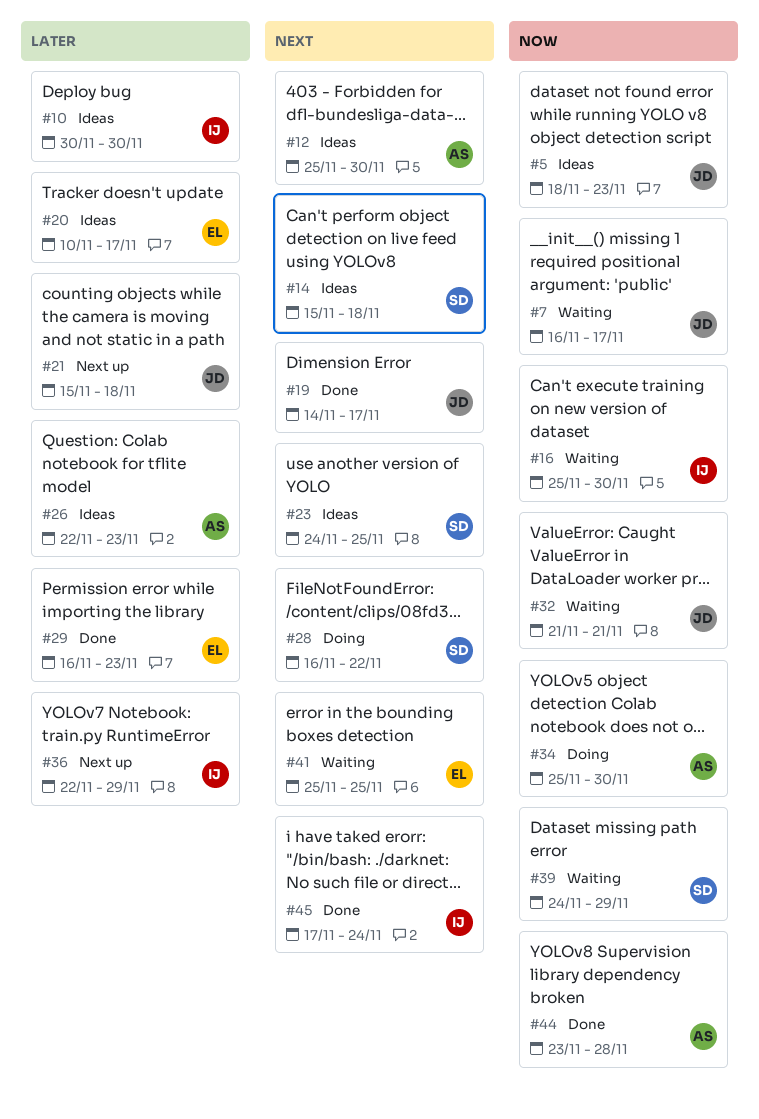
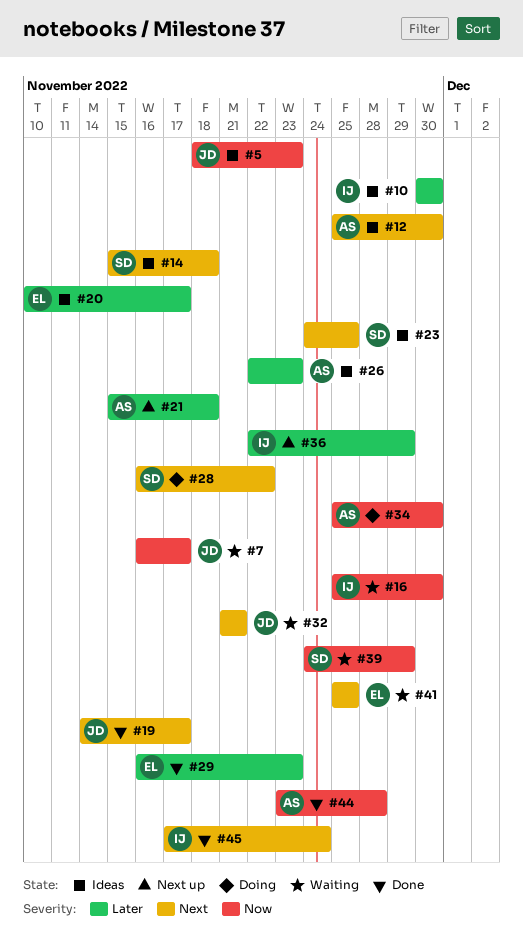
#21, owner: JD -> AS
#32, priority: Now -> Next

